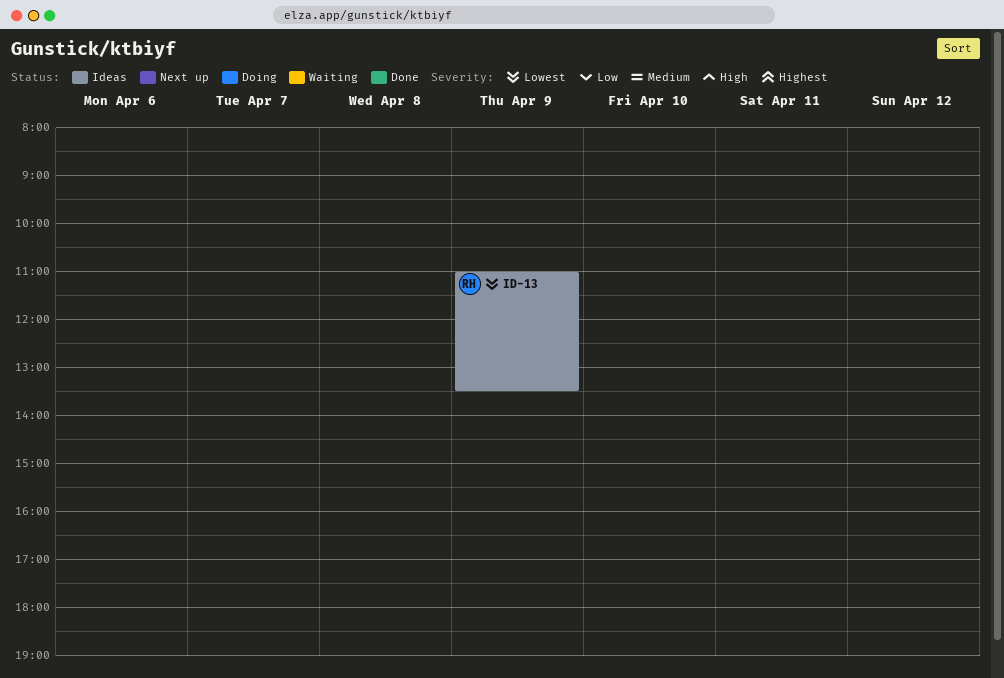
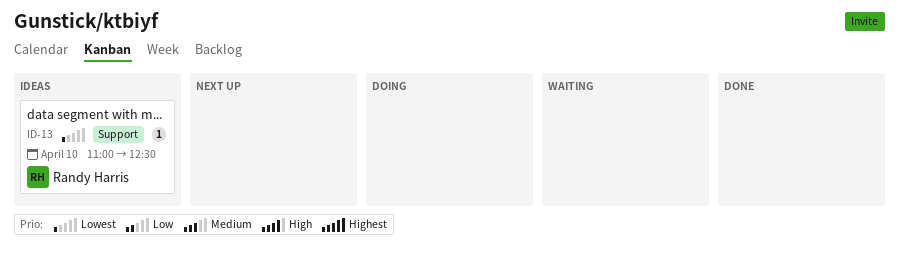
ID-13, day: Apr 9 -> Apr 10
ID-13, ends: 13:30 -> 12:30

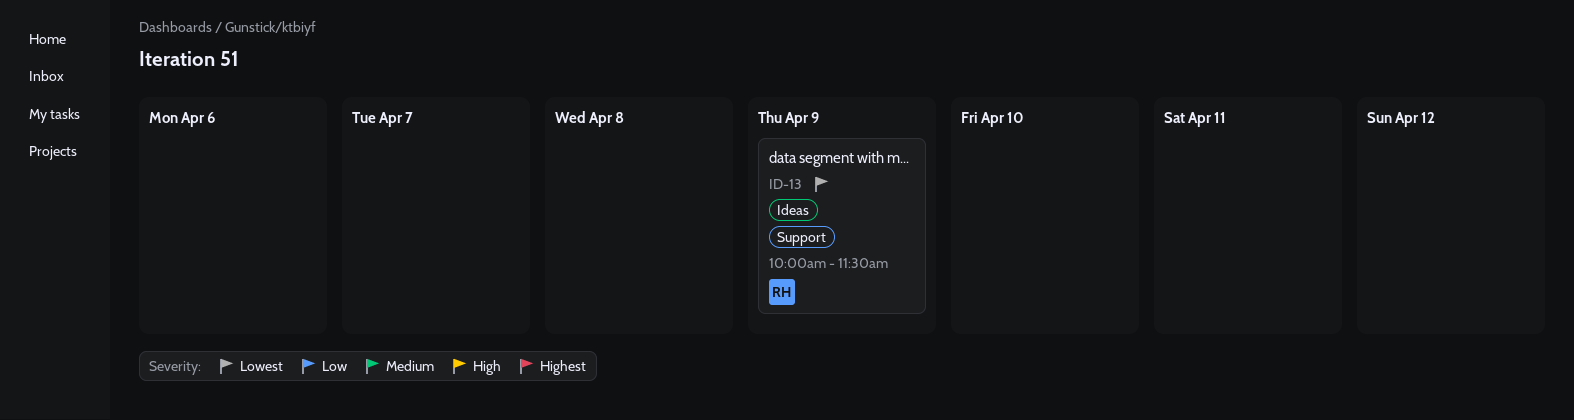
ID-13, day: Apr 10 -> Apr 9
ID-13, begins: 11:00 -> 10:00
ID-13, ends: 12:30 -> 11:30

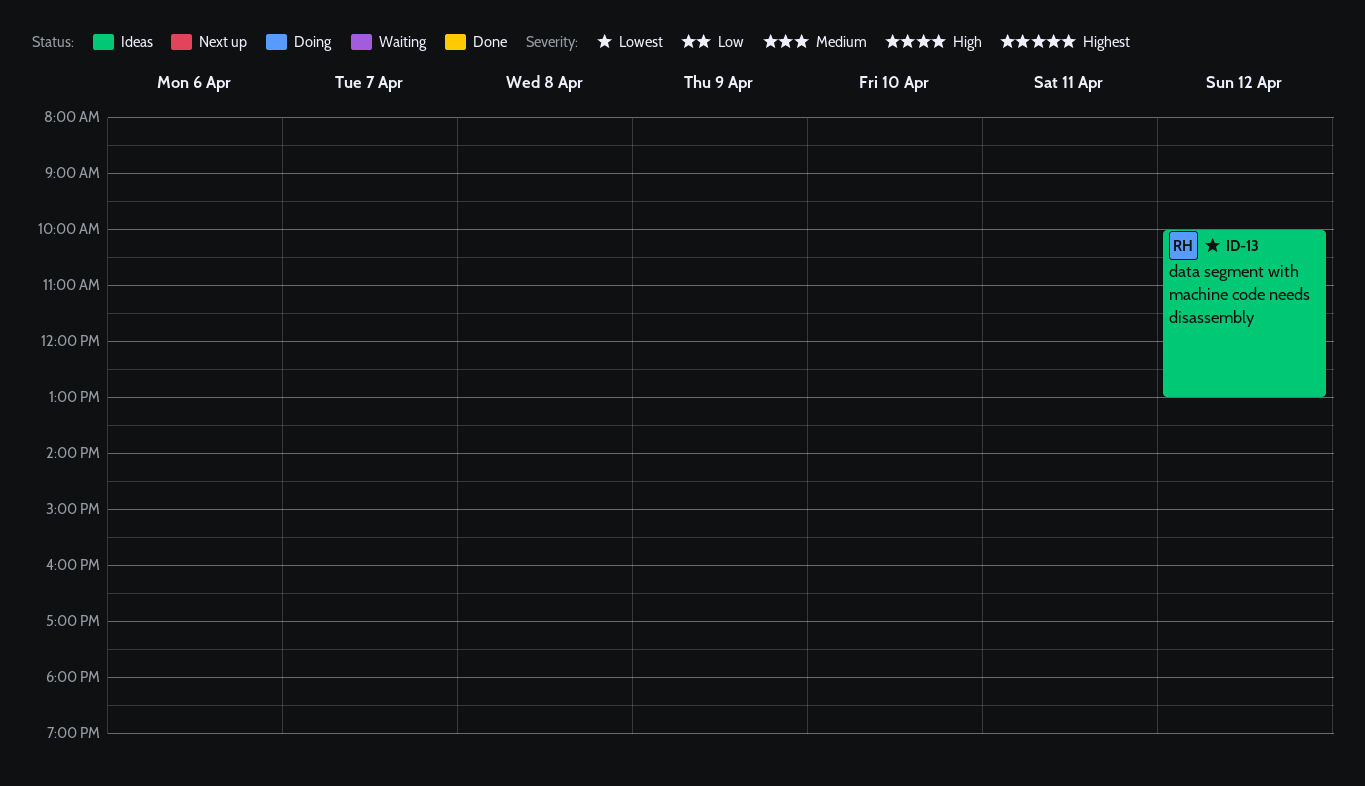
ID-13, day: Apr 9 -> Apr 12
ID-13, ends: 11:30 -> 13:00

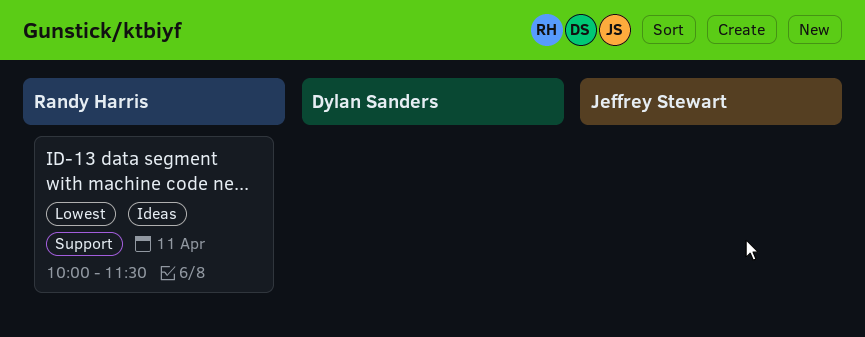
ID-13, day: Apr 12 -> Apr 11
ID-13, ends: 13:00 -> 11:30

